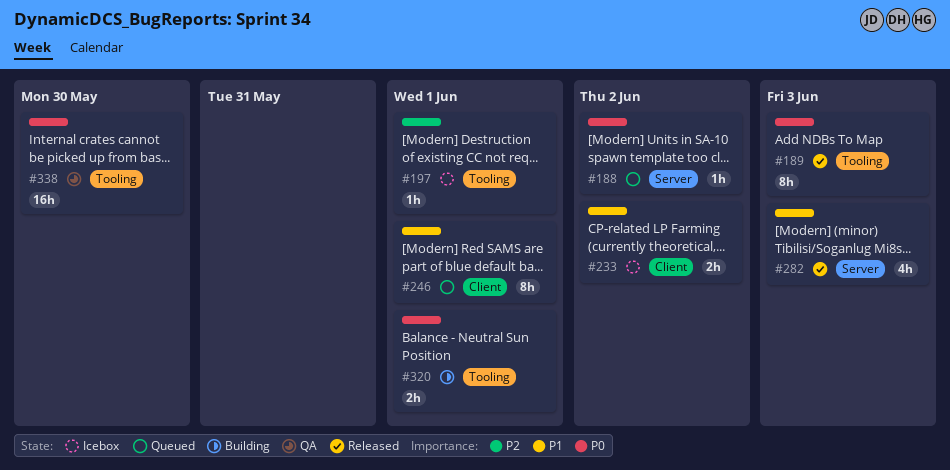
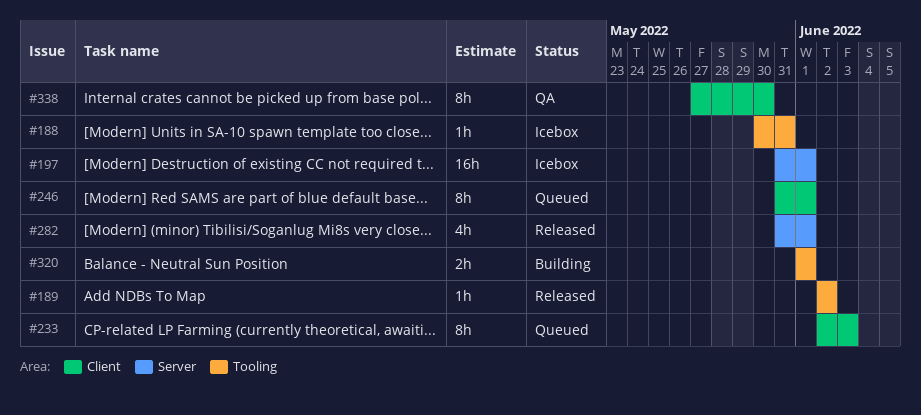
#188, status: Queued -> Icebox
#188, label: Server -> Tooling
#188, due: Jun 2 -> May 31
#189, estimate: 8h -> 1h
#189, due: Jun 3 -> Jun 2
#197, label: Tooling -> Server
#197, estimate: 1h -> 16h
#233, status: Icebox -> Queued
#233, estimate: 2h -> 8h
#233, due: Jun 2 -> Jun 3
#282, due: Jun 3 -> Jun 1
#338, label: Tooling -> Client
#338, estimate: 16h -> 8h

